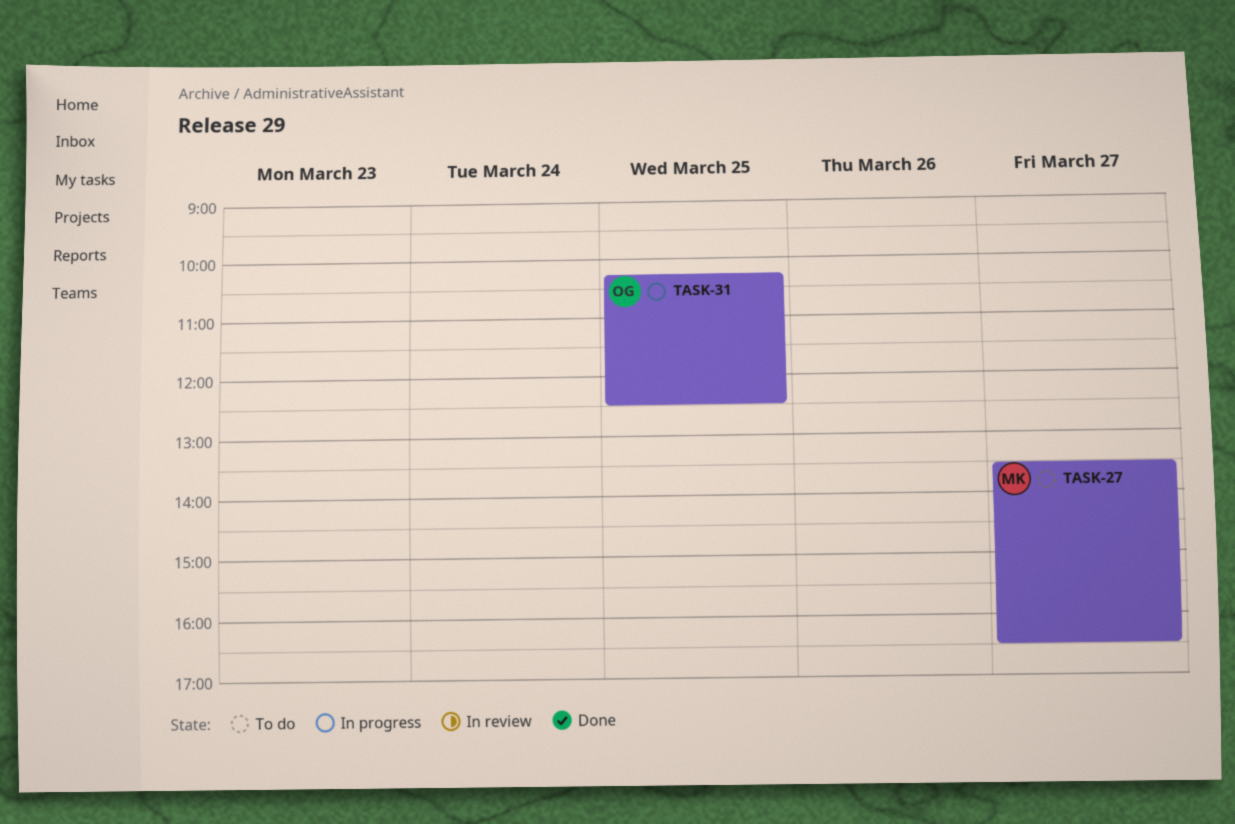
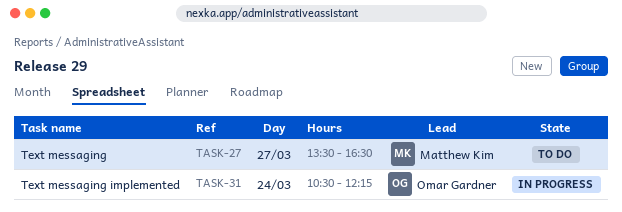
TASK-31, day: Mar 25 -> Mar 24
TASK-31, begins: 10:15 -> 10:30
TASK-31, ends: 12:30 -> 12:15

